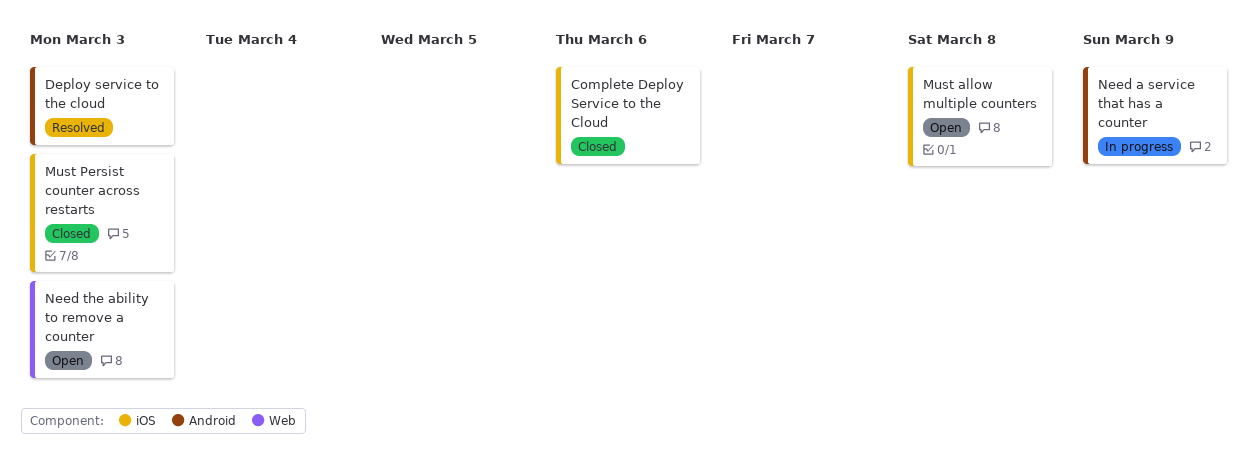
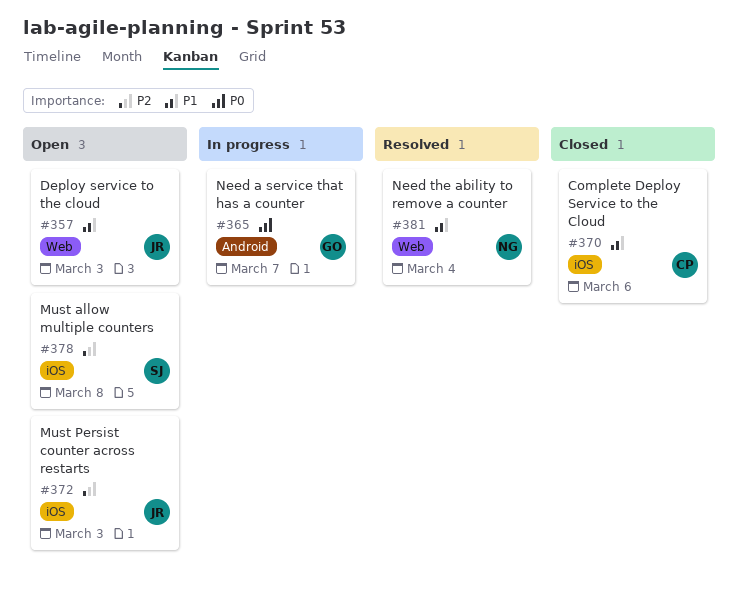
Deploy service to the cloud, status: Resolved -> Open
Deploy service to the cloud, label: Android -> Web
Must Persist counter across restarts, status: Closed -> Open
Need a service that has a counter, due: Mar 9 -> Mar 7
Need the ability to remove a counter, status: Open -> Resolved
Need the ability to remove a counter, due: Mar 3 -> Mar 4

